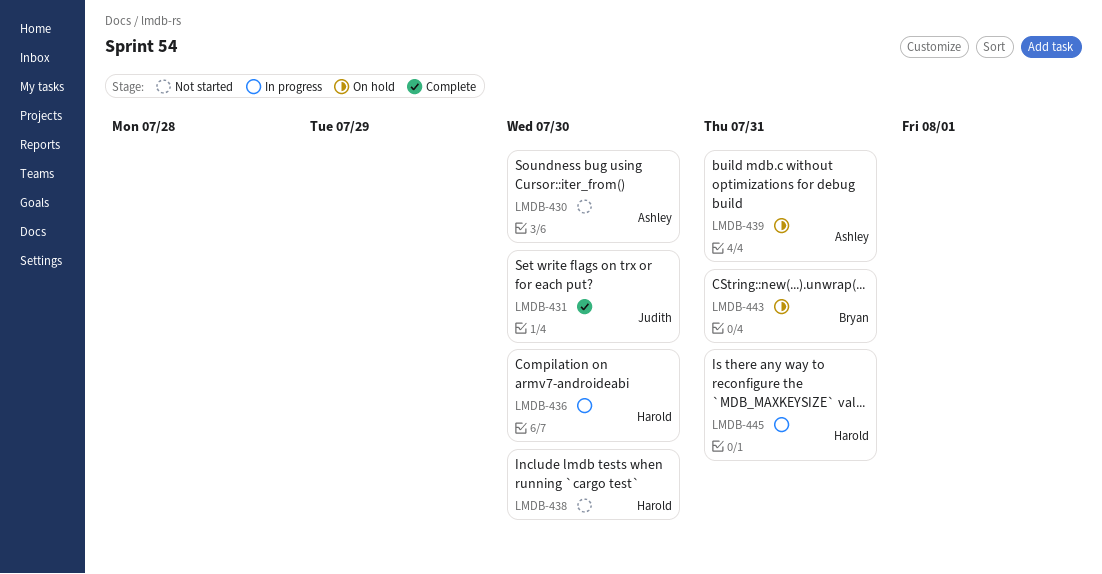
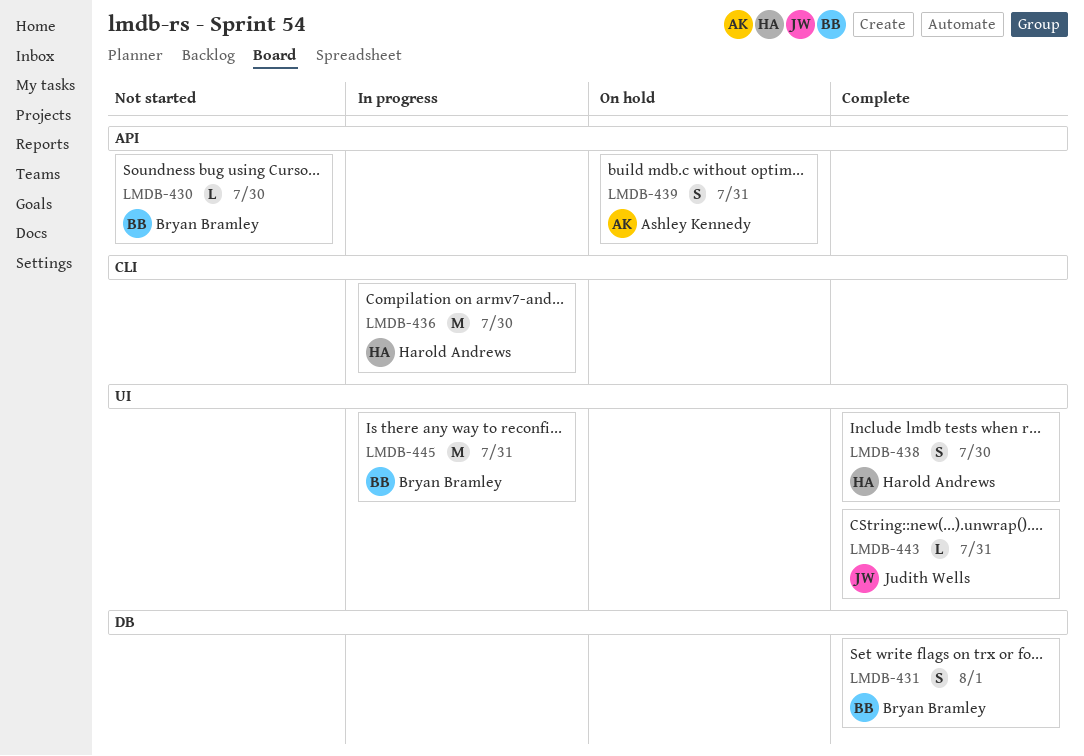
LMDB-430, owner: Ashley Kennedy -> Bryan Bramley
LMDB-431, owner: Judith Wells -> Bryan Bramley
LMDB-431, due: Jul 30 -> Aug 1
LMDB-438, status: Not started -> Complete
LMDB-443, status: On hold -> Complete
LMDB-443, owner: Bryan Bramley -> Judith Wells
LMDB-445, owner: Harold Andrews -> Bryan Bramley

